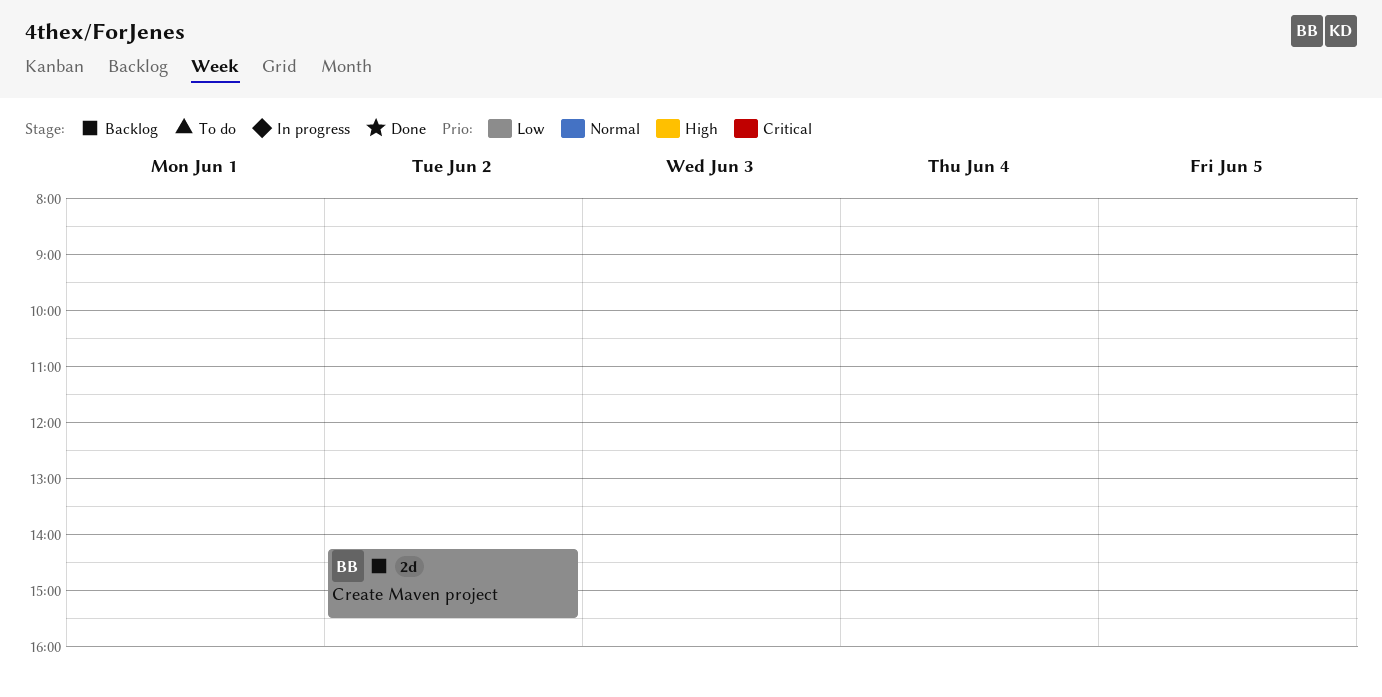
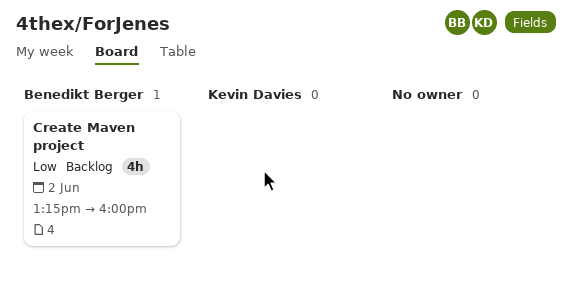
Create Maven project, estimate: 2d -> 4h
Create Maven project, begins: 14:15 -> 13:15
Create Maven project, ends: 15:30 -> 16:00

